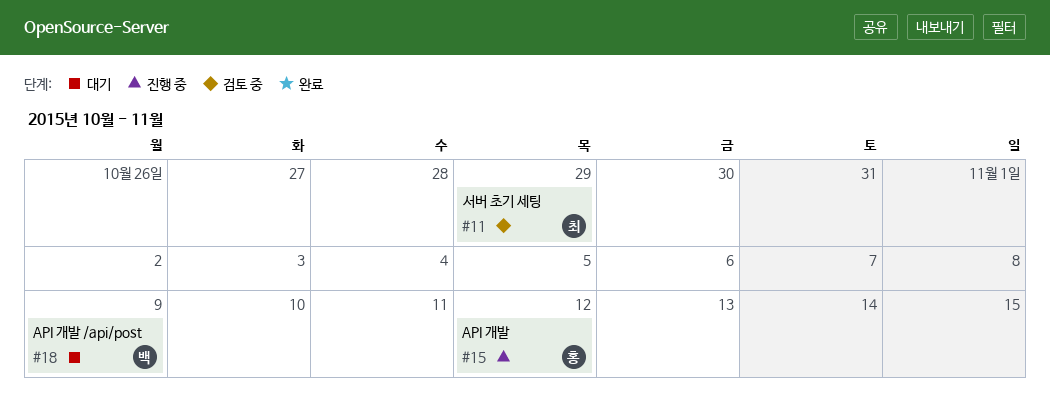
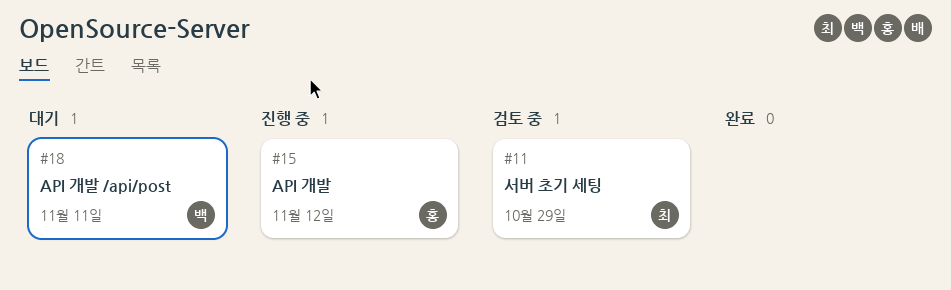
#18, due: Nov 9 -> Nov 11

